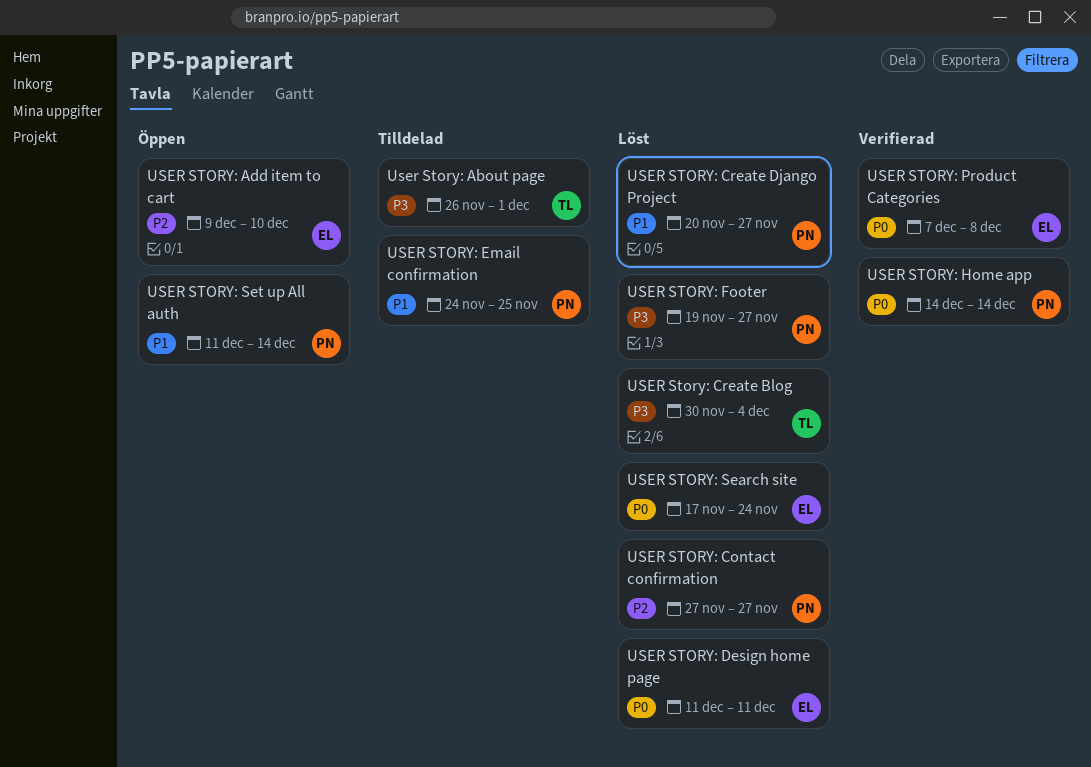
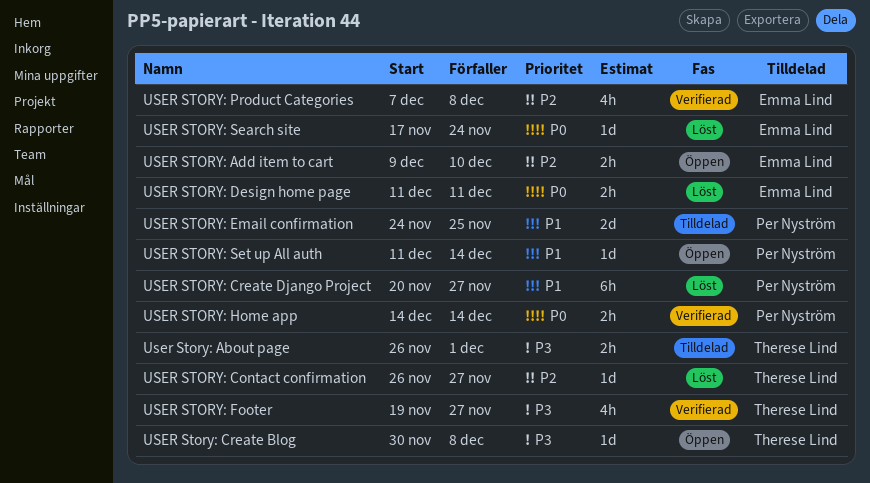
USER STORY: Contact confirmation, owner: Per Nyström -> Therese Lind
USER STORY: Contact confirmation, start: Nov 27 -> Nov 26
USER Story: Create Blog, status: Löst -> Öppen
USER Story: Create Blog, due: Dec 4 -> Dec 8
USER STORY: Footer, status: Löst -> Verifierad
USER STORY: Footer, owner: Per Nyström -> Therese Lind
USER STORY: Product Categories, priority: P0 -> P2

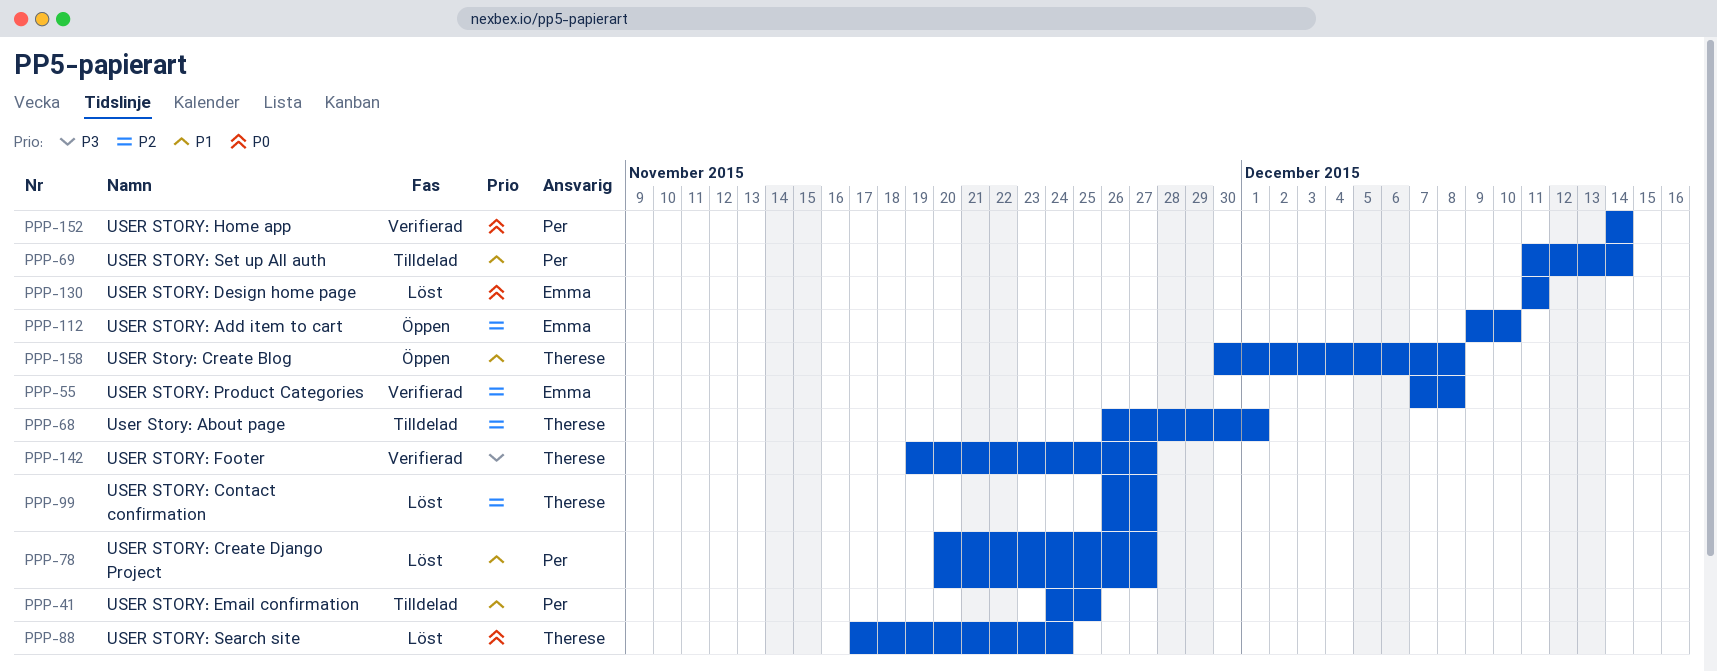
User Story: About page, priority: P3 -> P2
USER Story: Create Blog, priority: P3 -> P1
USER STORY: Search site, owner: Emma Lind -> Therese Lind
USER STORY: Set up All auth, status: Öppen -> Tilldelad

